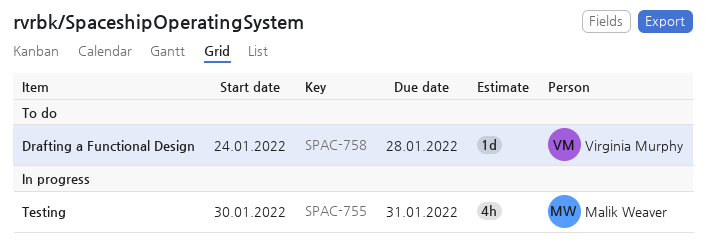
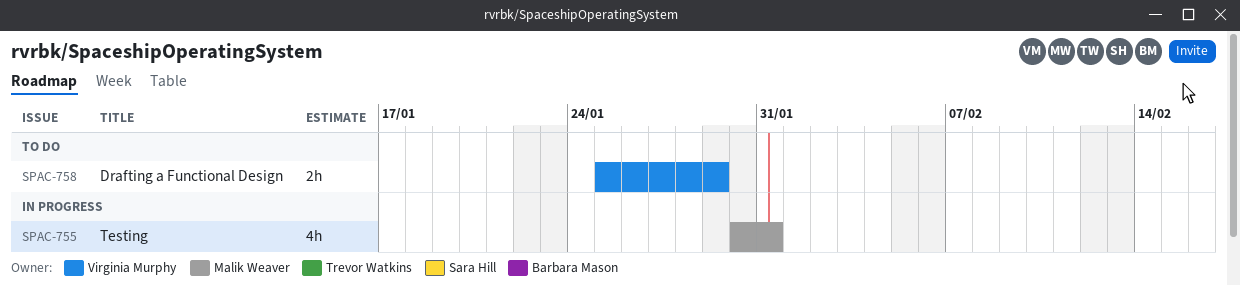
SPAC-758, estimate: 1d -> 2h
SPAC-758, start: Jan 24 -> Jan 25
SPAC-758, due: Jan 28 -> Jan 29

